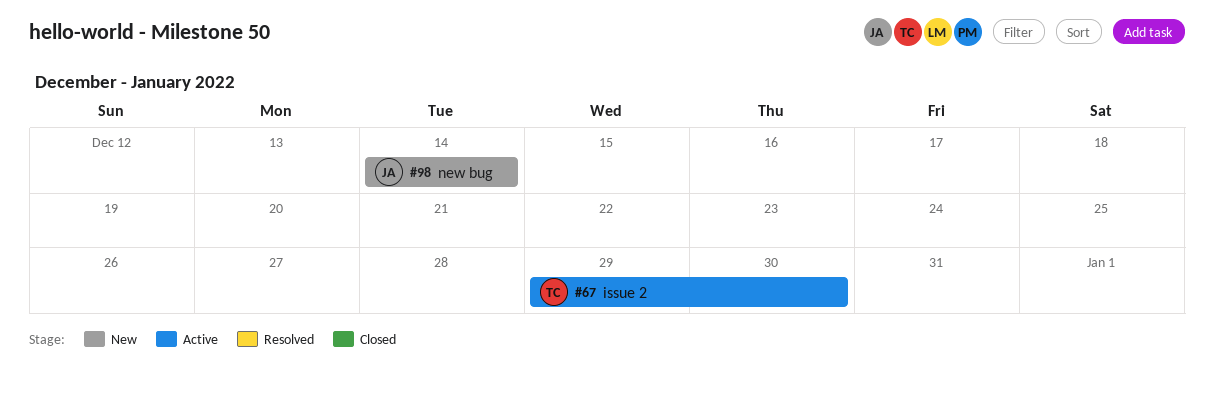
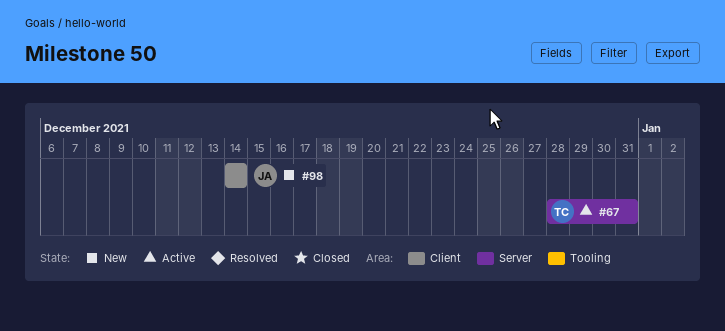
#67, start: Dec 29 -> Dec 28
#67, due: Dec 30 -> Dec 31

